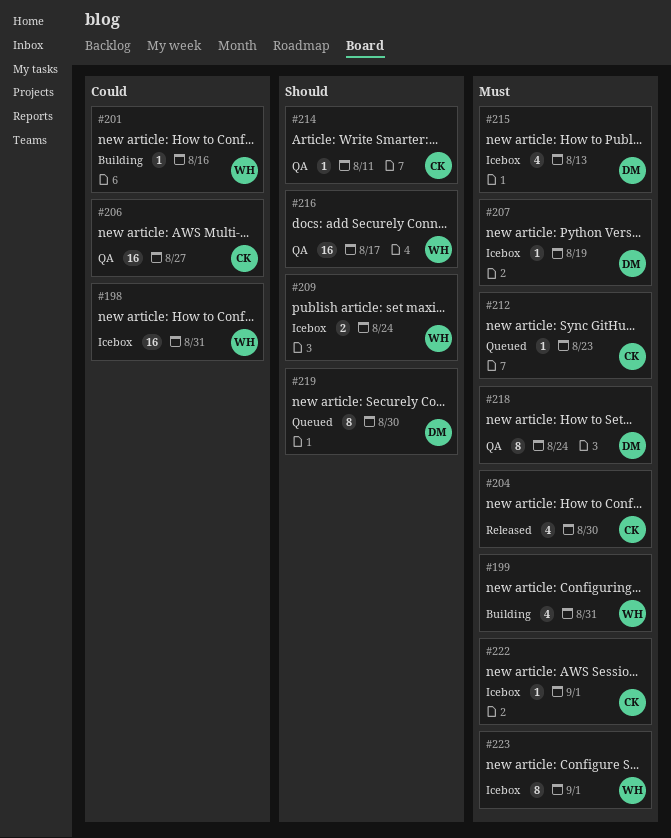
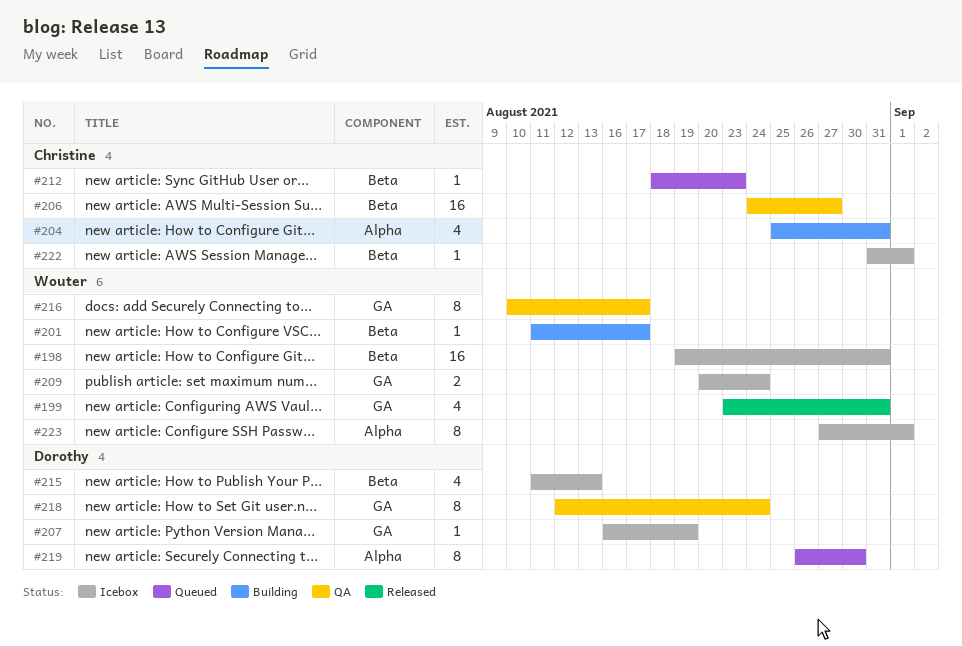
#199, status: Building -> Released
#201, due: Aug 16 -> Aug 17
#204, status: Released -> Building
#204, due: Aug 30 -> Aug 31
#214: present -> none
#216, estimate: 16 -> 8

